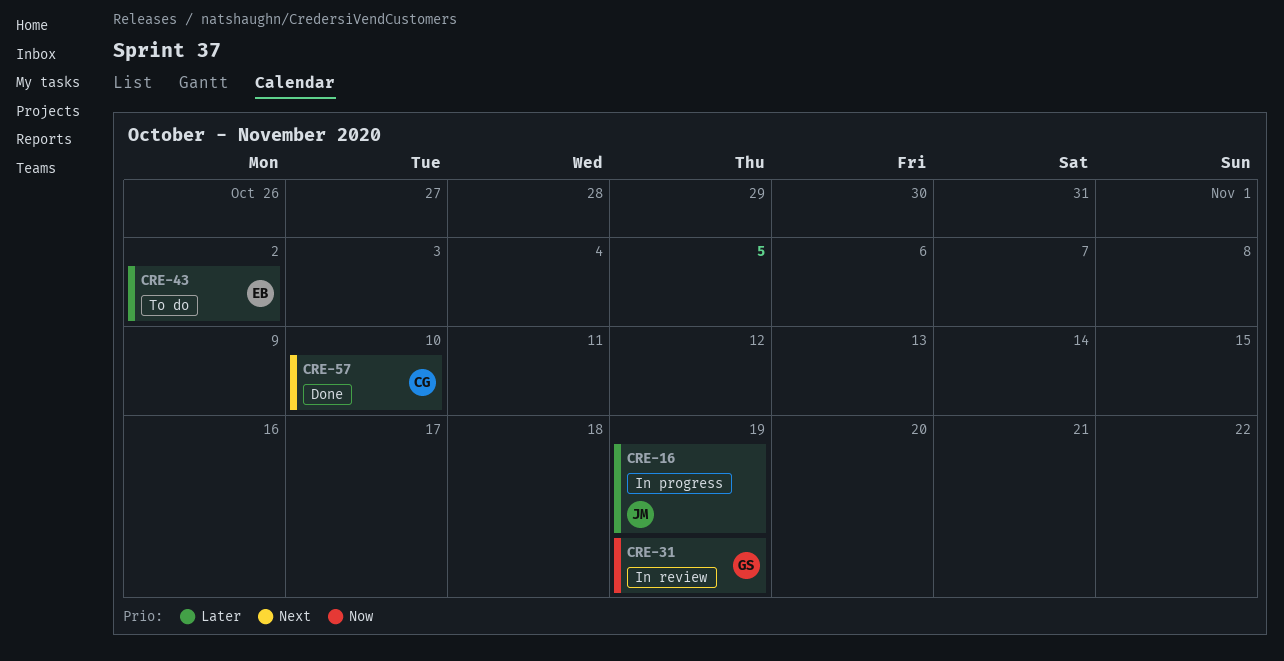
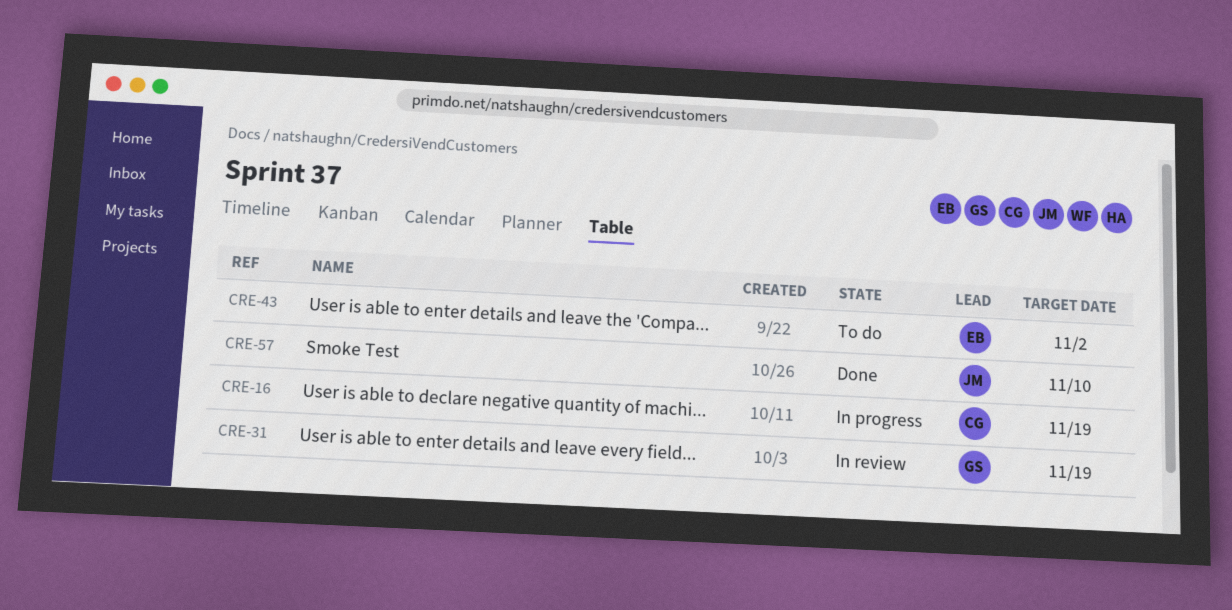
CRE-16, owner: JM -> CG
CRE-57, owner: CG -> JM

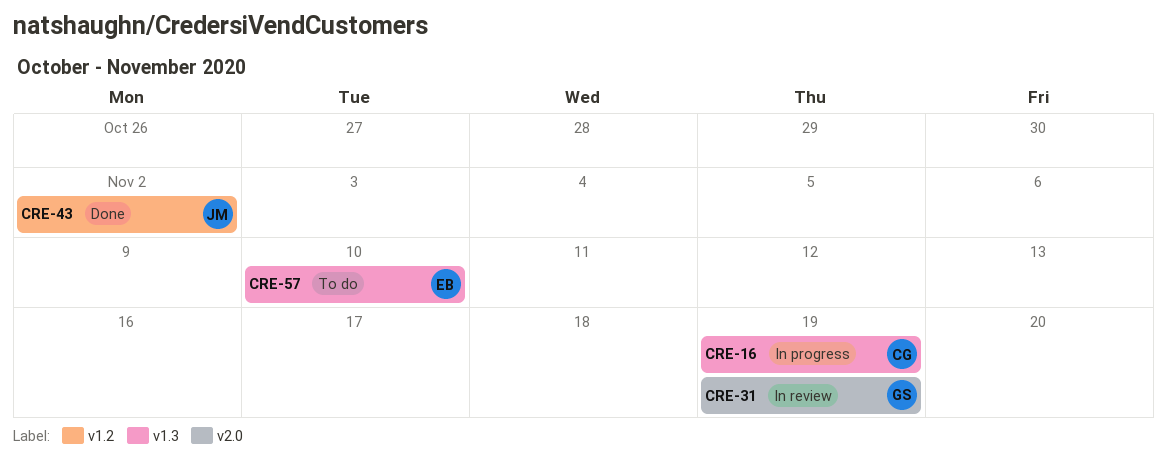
CRE-43, status: To do -> Done
CRE-43, owner: EB -> JM
CRE-57, status: Done -> To do
CRE-57, owner: JM -> EB

